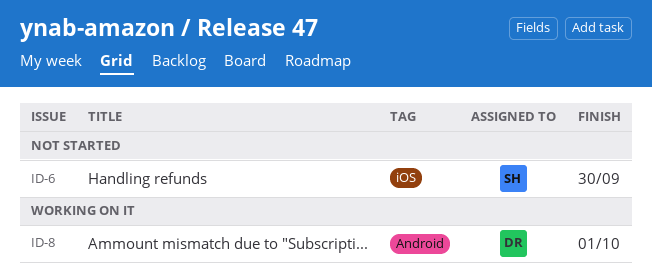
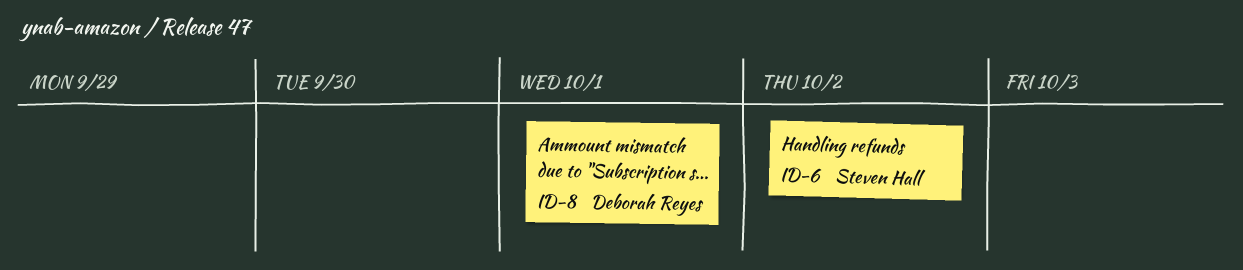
ID-6, due: Sep 30 -> Oct 2

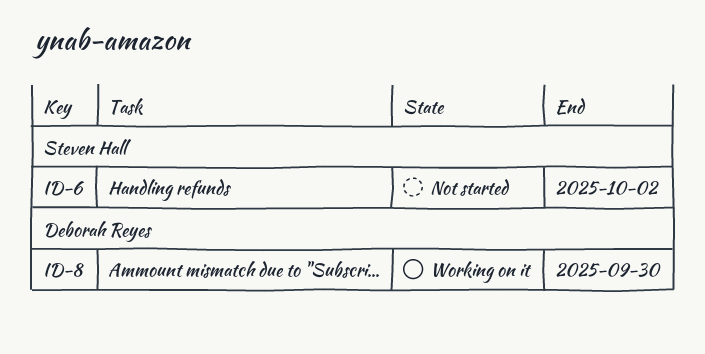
ID-8, due: Oct 1 -> Sep 30

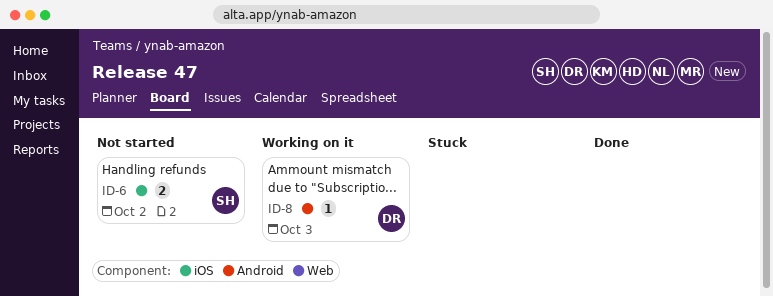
ID-8, due: Sep 30 -> Oct 3

